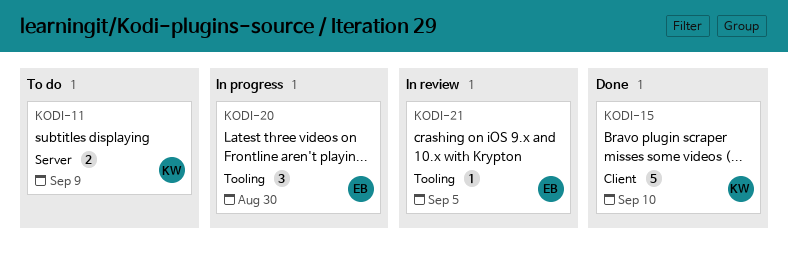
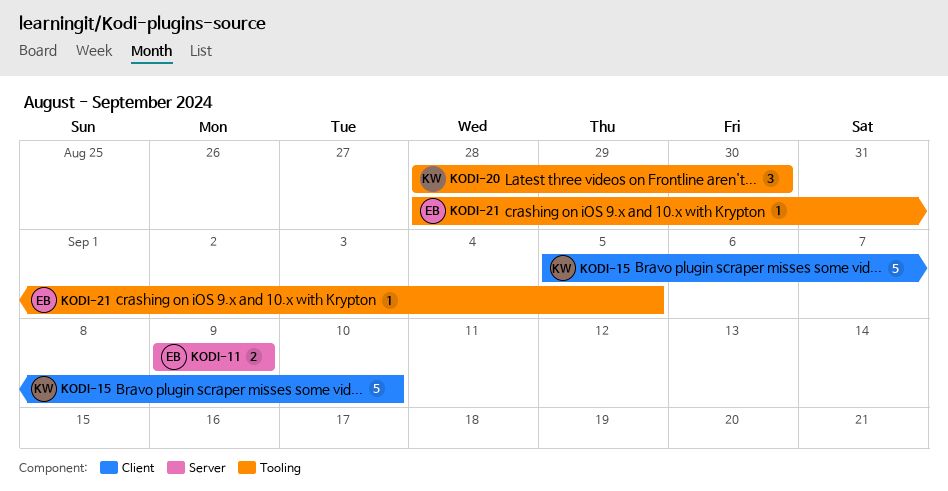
KODI-11, owner: KW -> EB
KODI-20, owner: EB -> KW

